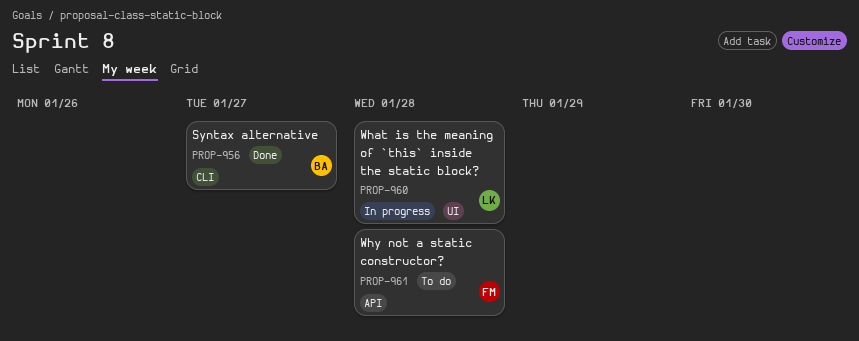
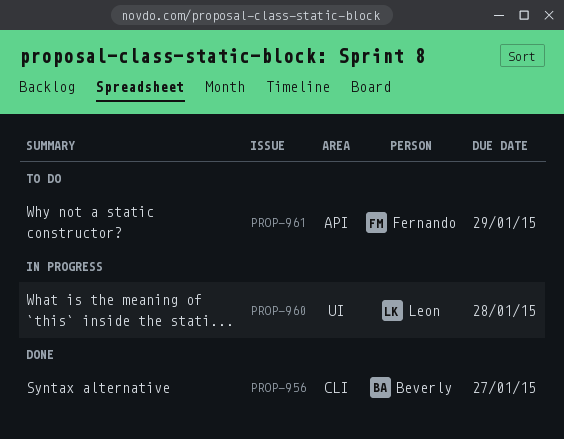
PROP-961, due: Jan 28 -> Jan 29

